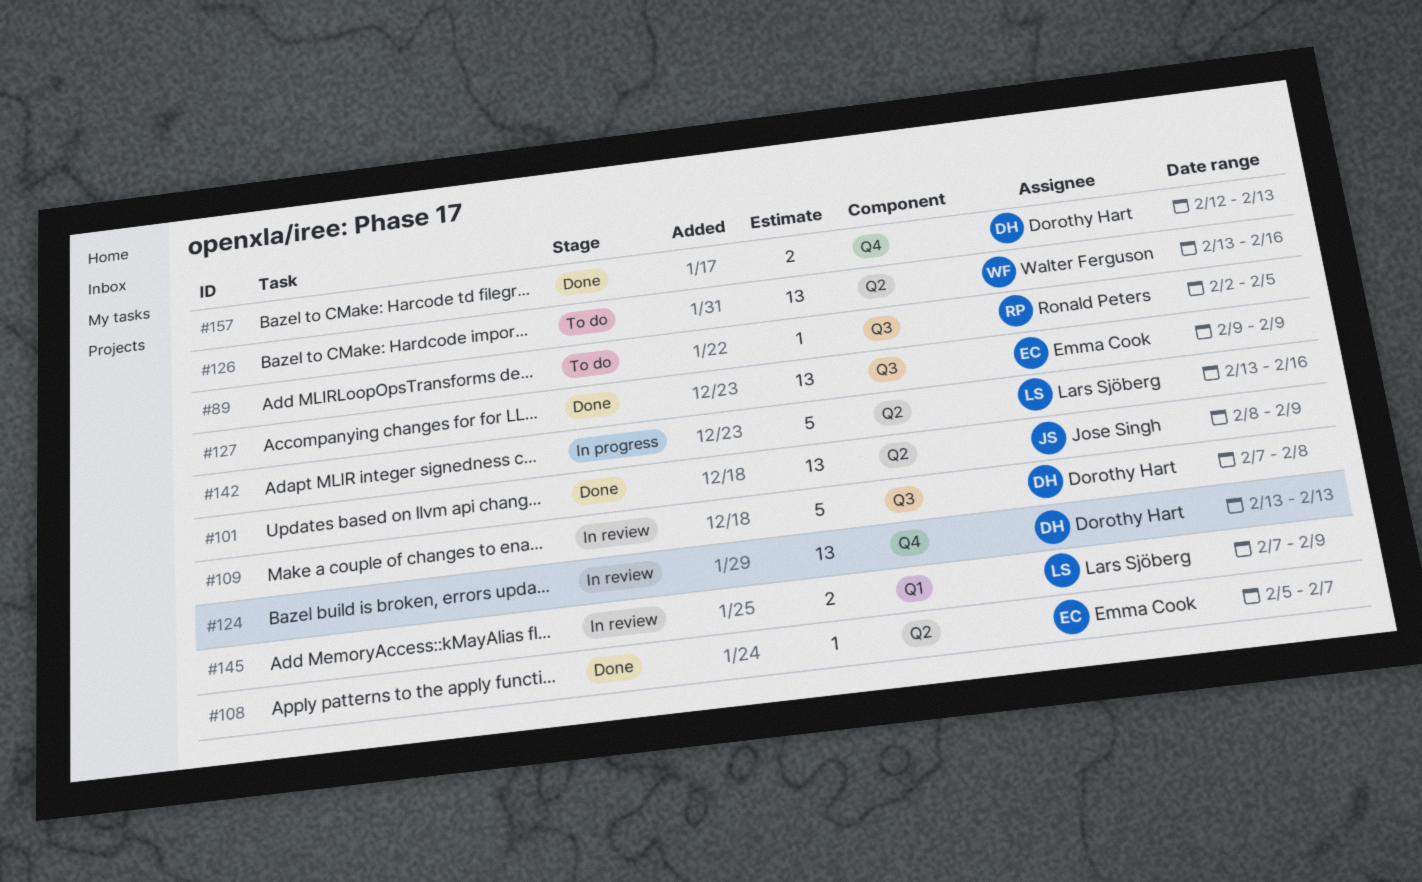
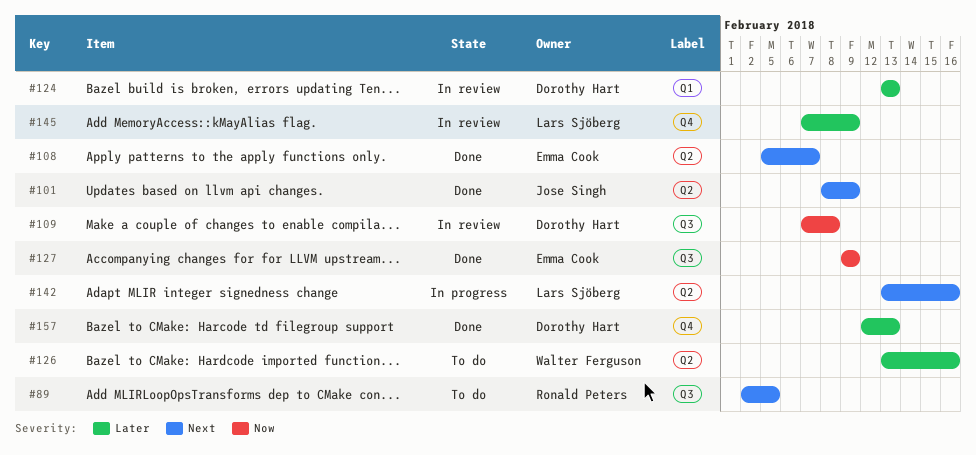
#124, label: Q4 -> Q1
#145, label: Q1 -> Q4

